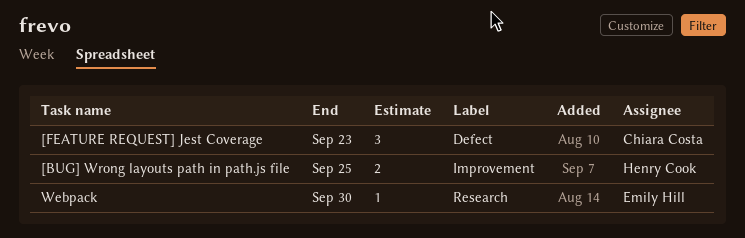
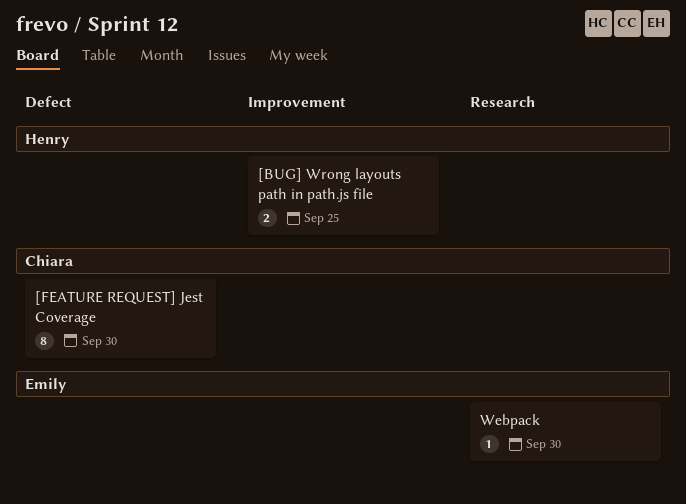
[FEATURE REQUEST] Jest Coverage, estimate: 3 -> 8
[FEATURE REQUEST] Jest Coverage, due: Sep 23 -> Sep 30

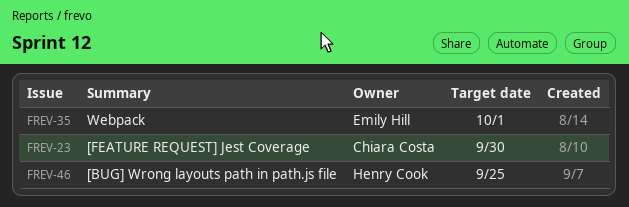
Webpack, due: Sep 30 -> Oct 1

